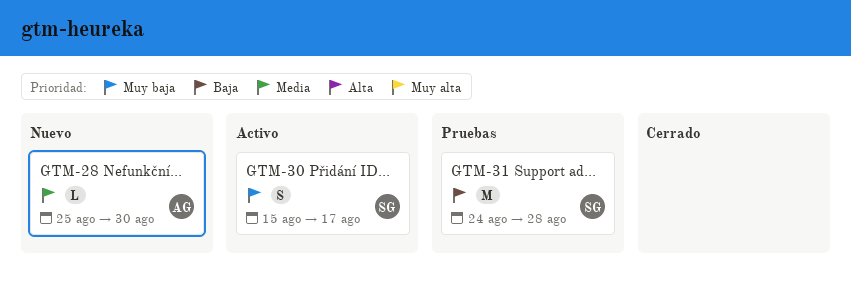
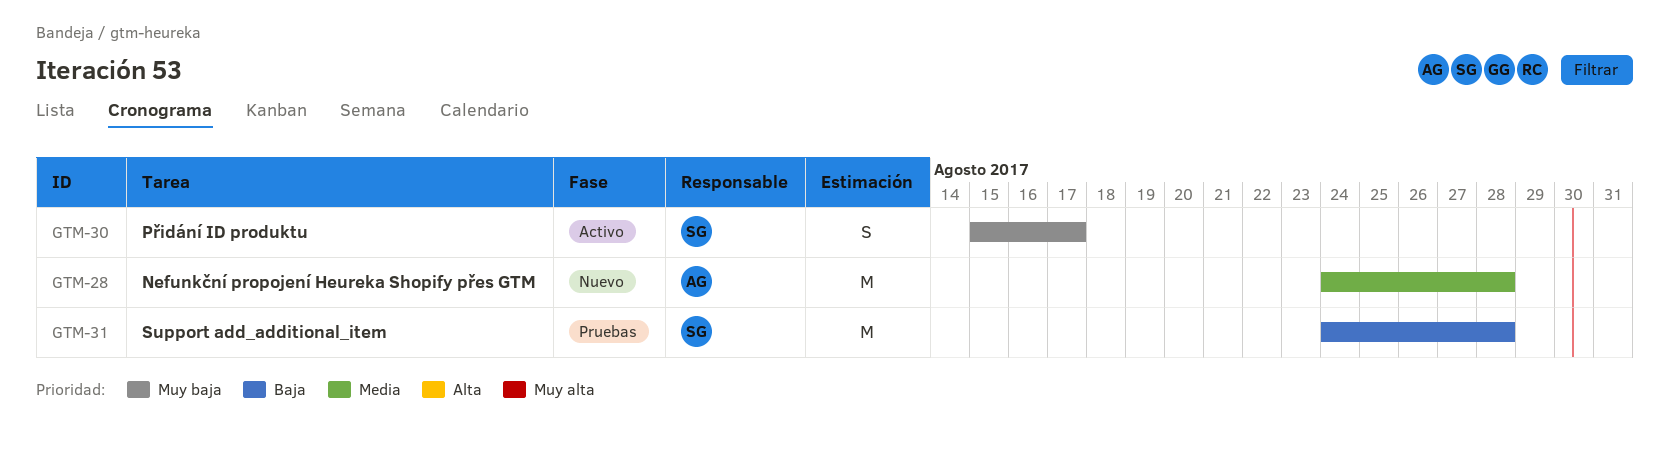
GTM-28, estimate: L -> M
GTM-28, start: Aug 25 -> Aug 24
GTM-28, due: Aug 30 -> Aug 28

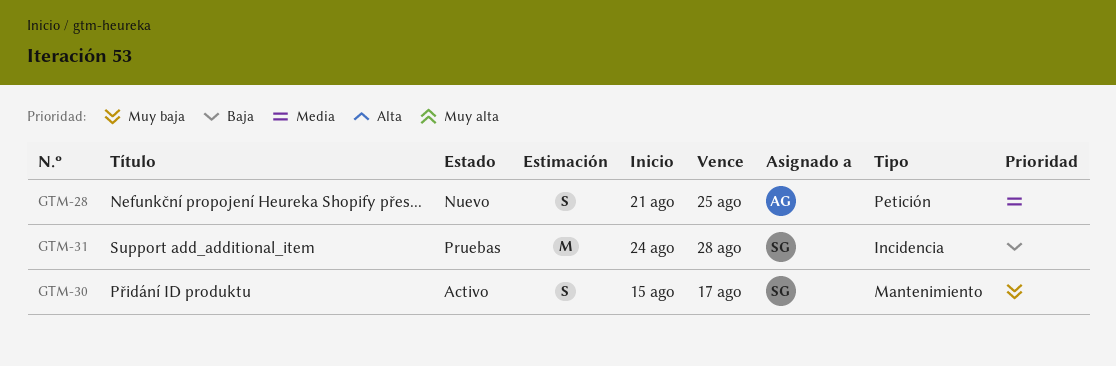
GTM-28, estimate: M -> S
GTM-28, start: Aug 24 -> Aug 21
GTM-28, due: Aug 28 -> Aug 25

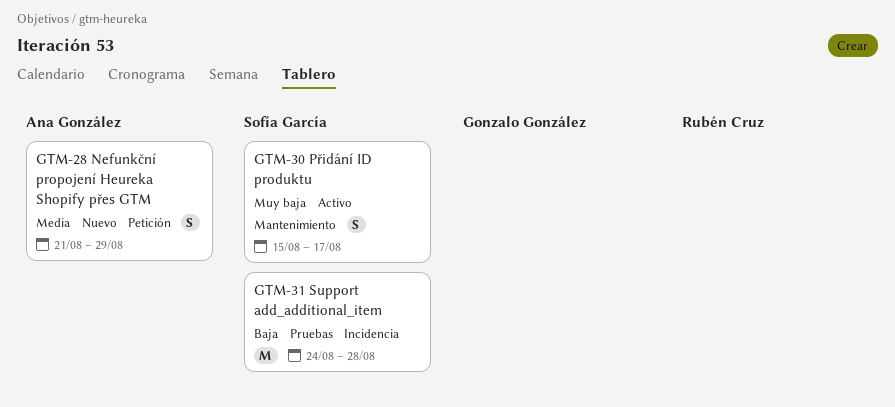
GTM-28, due: Aug 25 -> Aug 29

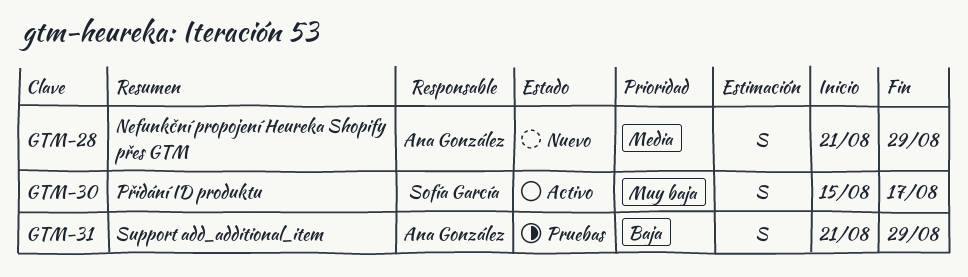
GTM-31, owner: Sofía García -> Ana González
GTM-31, estimate: M -> S
GTM-31, start: Aug 24 -> Aug 21
GTM-31, due: Aug 28 -> Aug 29

